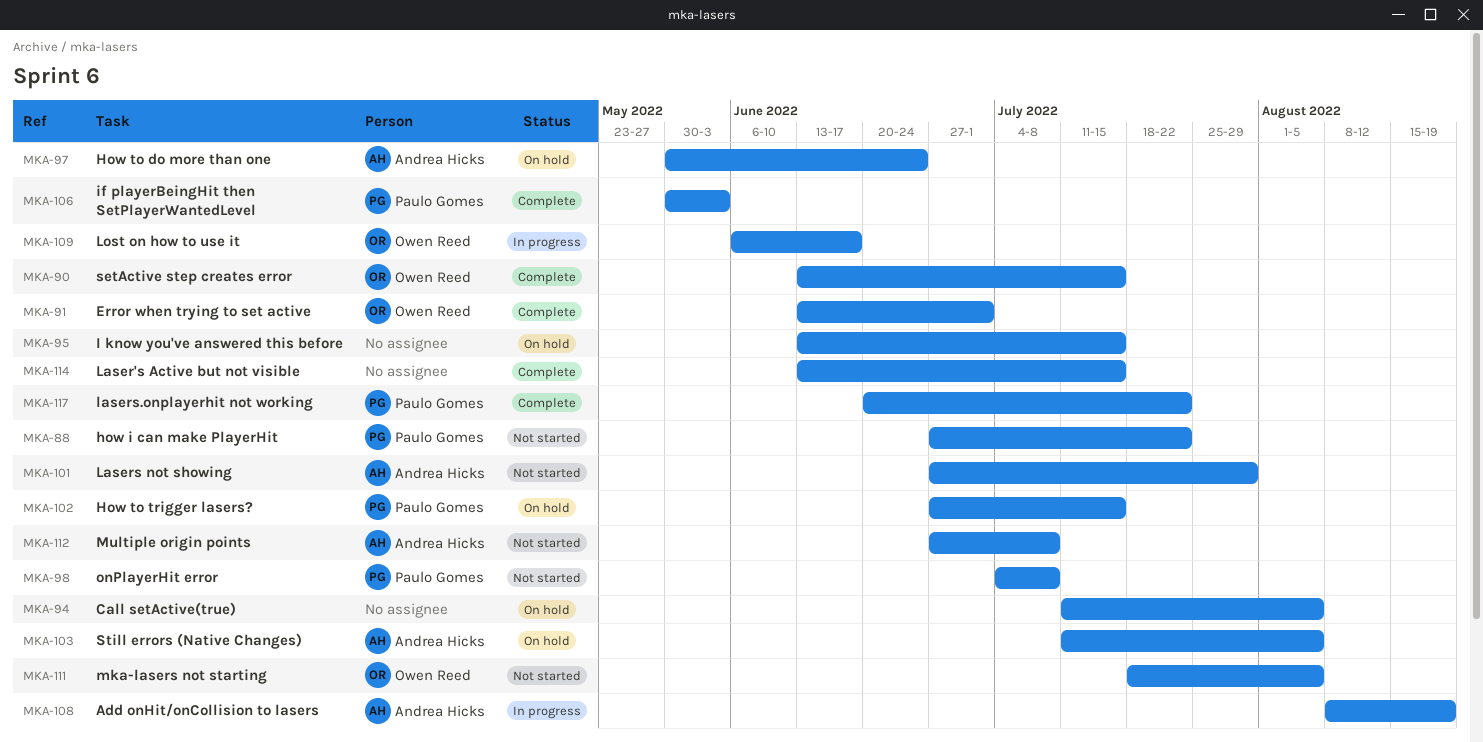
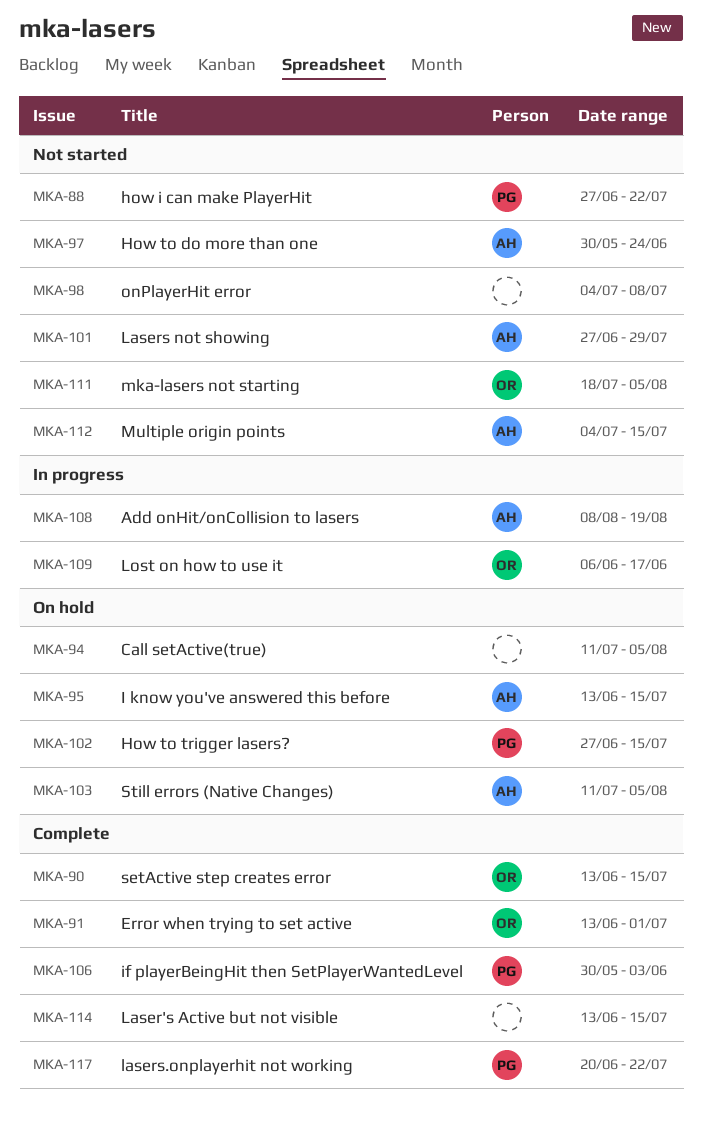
MKA-95, owner: none -> Andrea Hicks
MKA-97, status: On hold -> Not started
MKA-98, owner: Paulo Gomes -> none
MKA-112, start: Jun 27 -> Jul 4
MKA-112, due: Jul 8 -> Jul 15

